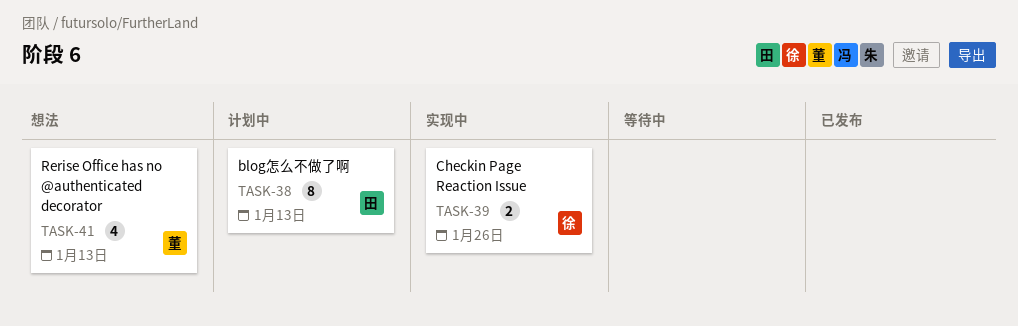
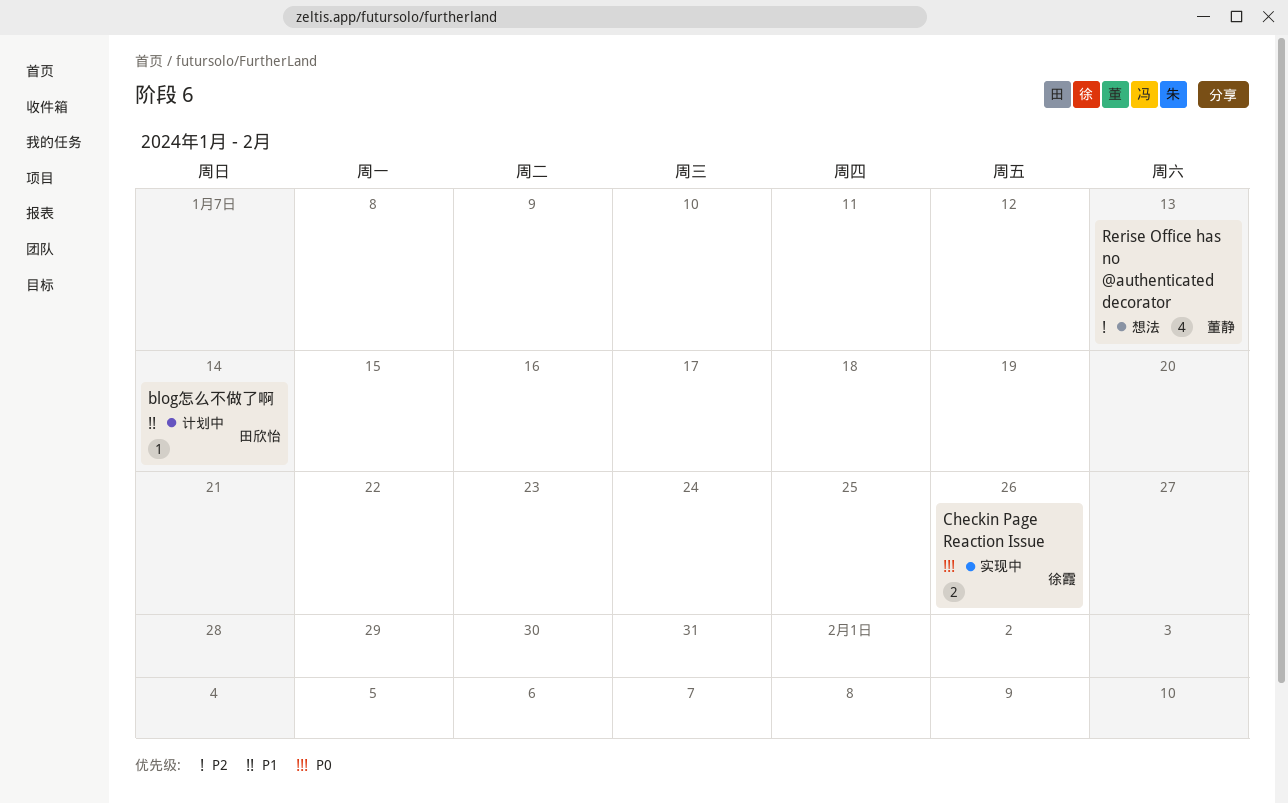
blog怎么不做了啊, estimate: 8 -> 1
blog怎么不做了啊, due: Jan 13 -> Jan 14

